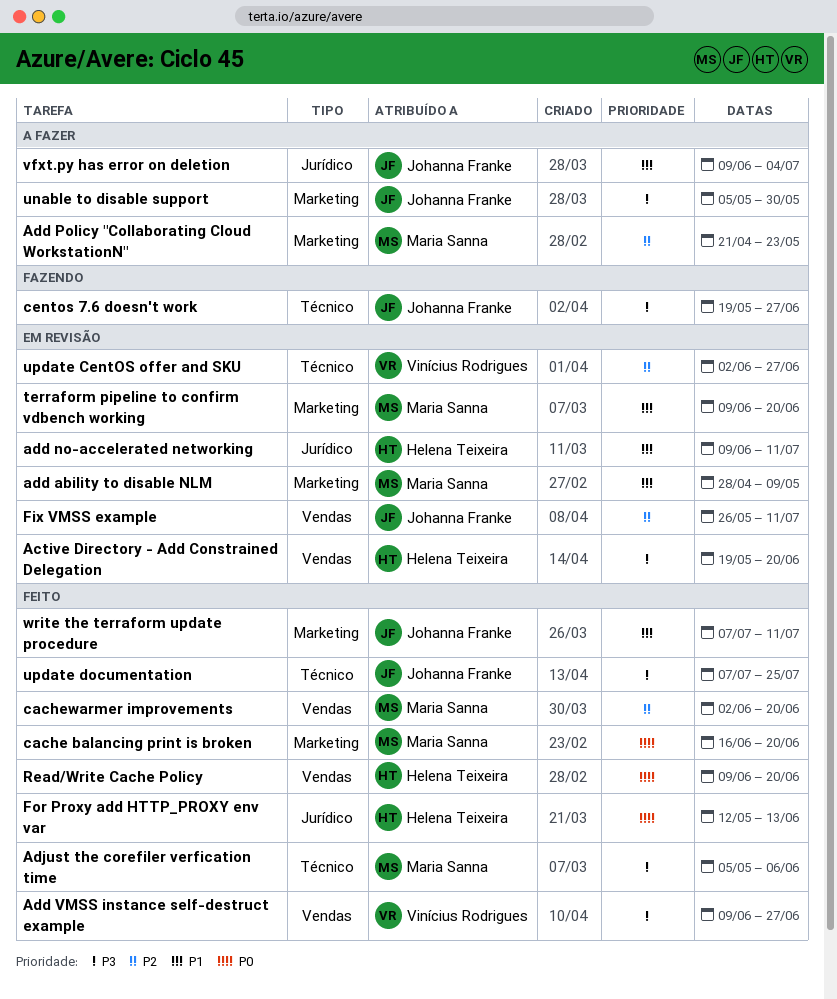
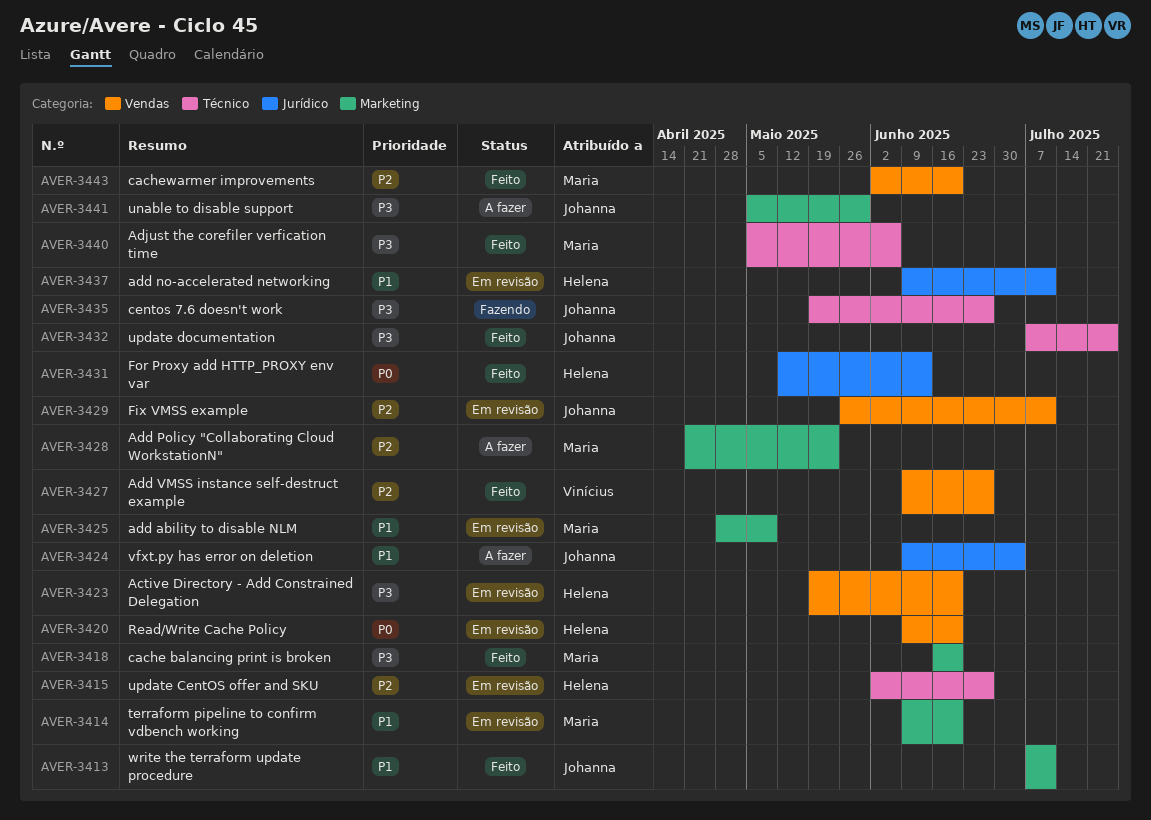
Add VMSS instance self-destruct example, priority: P3 -> P2
cache balancing print is broken, priority: P0 -> P3
Read/Write Cache Policy, status: Feito -> Em revisão
update CentOS offer and SKU, owner: Vinícius Rodrigues -> Helena Teixeira

